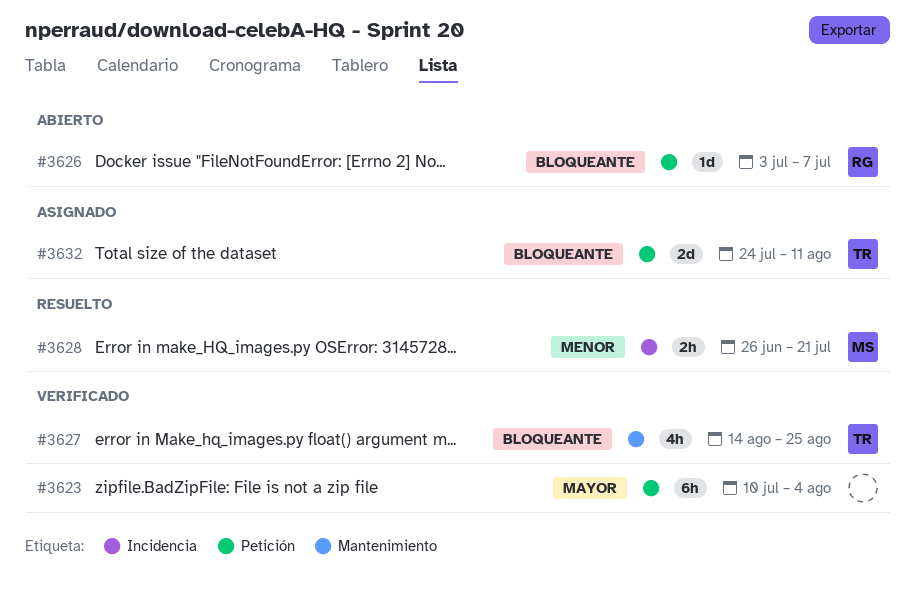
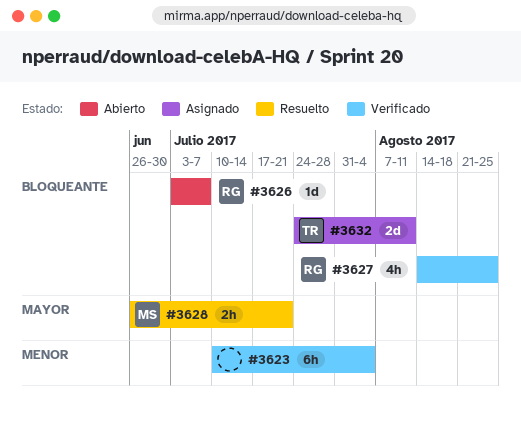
#3623, priority: Mayor -> Menor
#3627, owner: TR -> RG
#3628, priority: Menor -> Mayor

